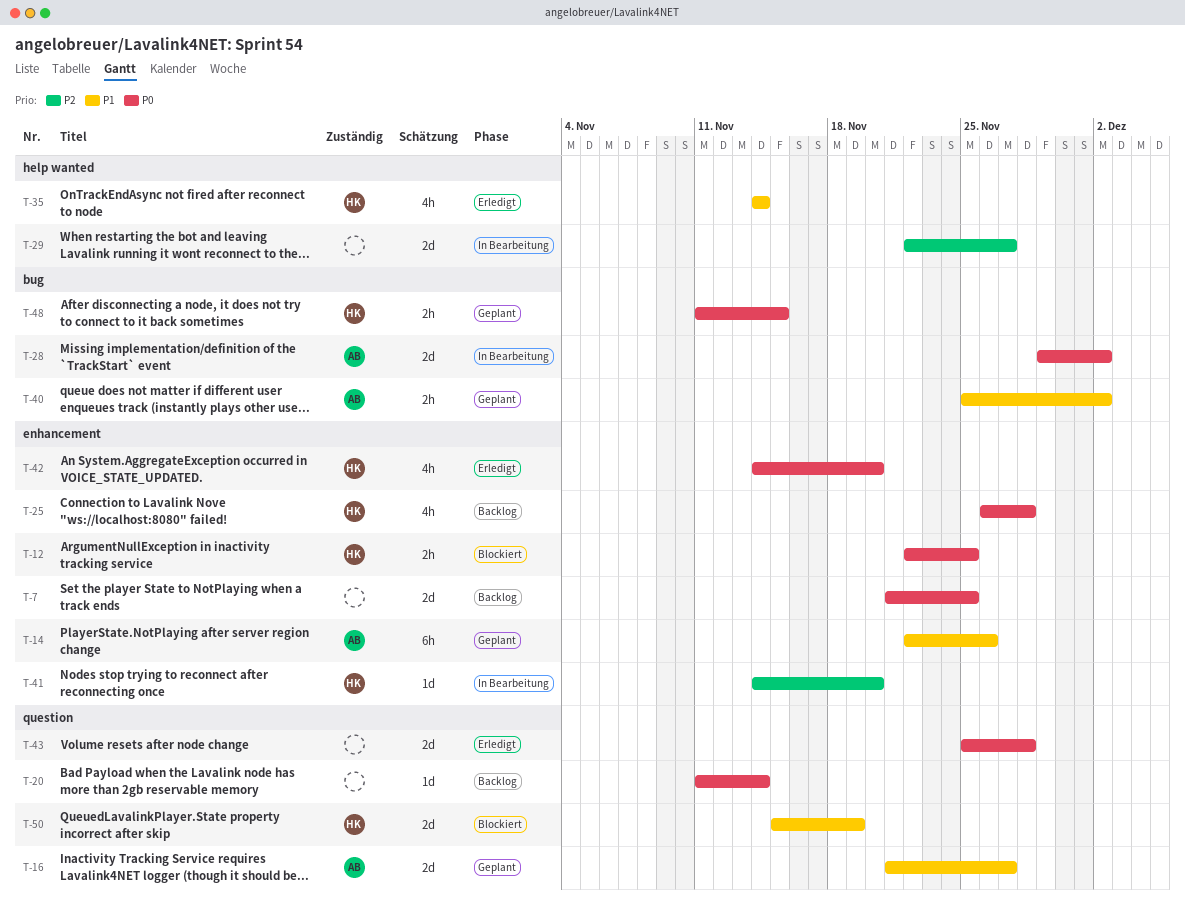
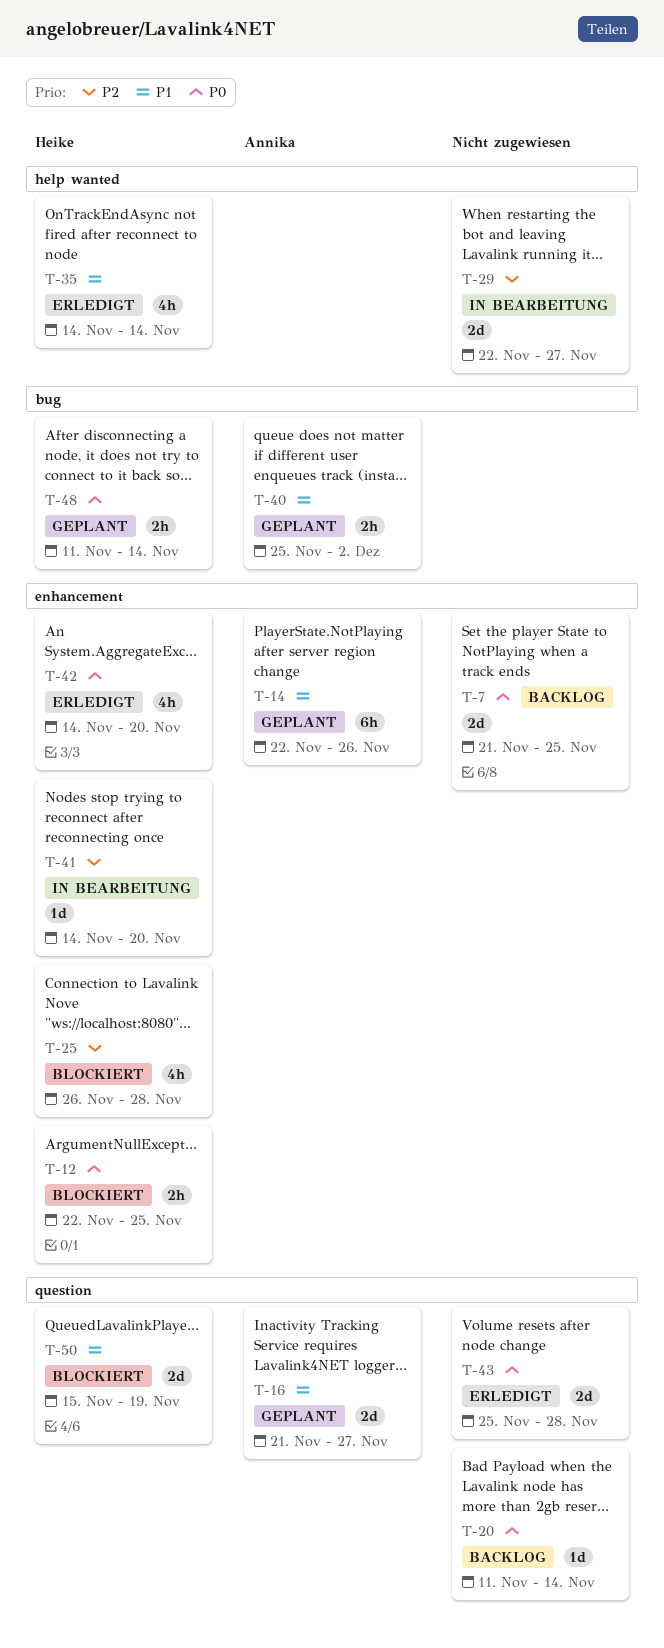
T-25, status: Backlog -> Blockiert
T-25, priority: P0 -> P2
T-28: present -> none
T-48, due: Nov 15 -> Nov 14

